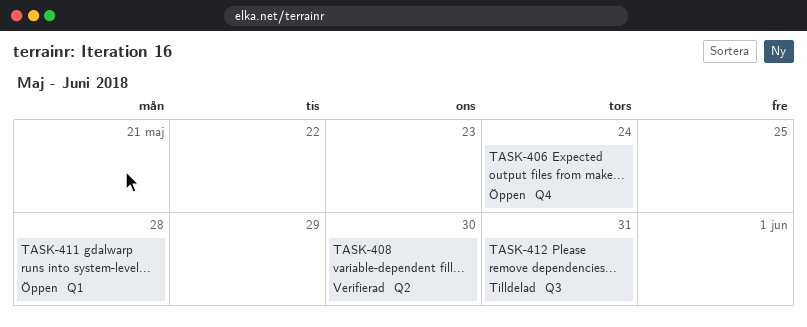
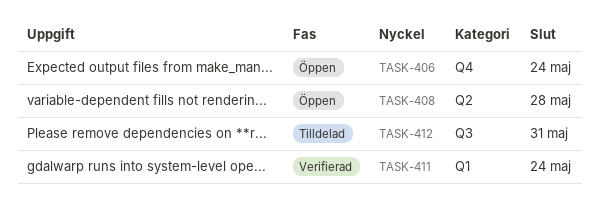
TASK-408, status: Verifierad -> Öppen
TASK-408, due: May 30 -> May 28
TASK-411, status: Öppen -> Verifierad
TASK-411, due: May 28 -> May 24

